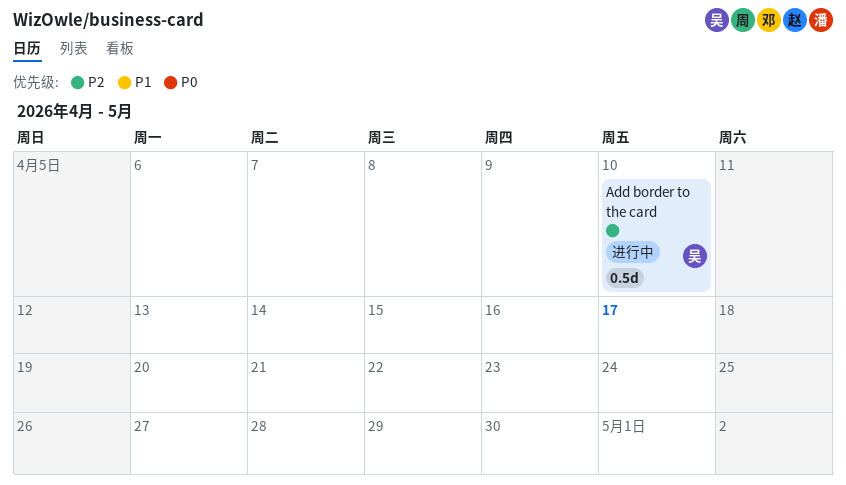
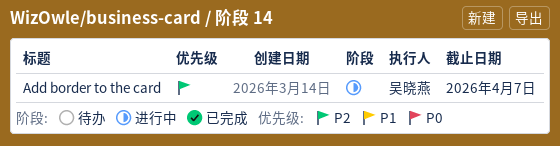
Add border to the card, due: Apr 10 -> Apr 7

